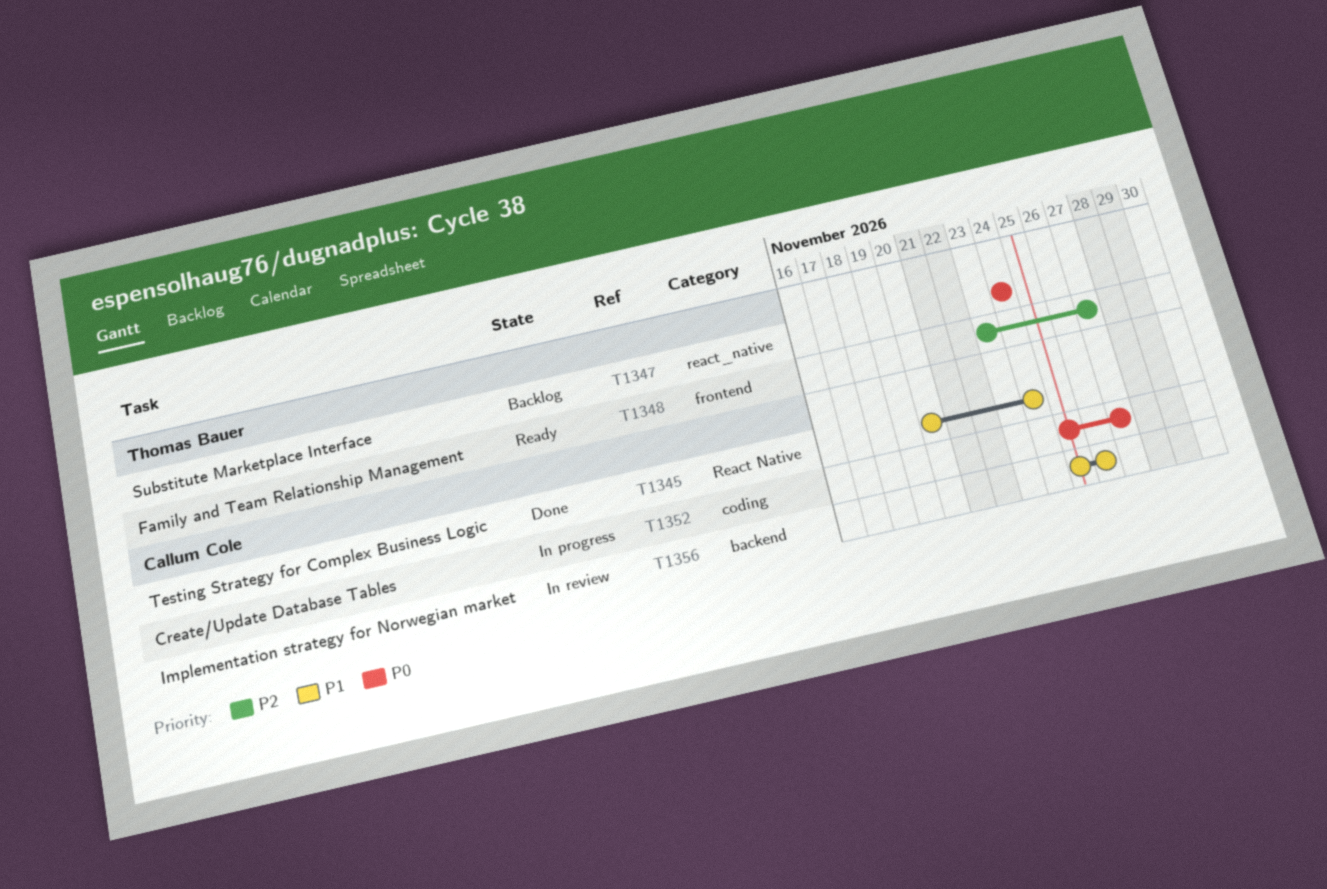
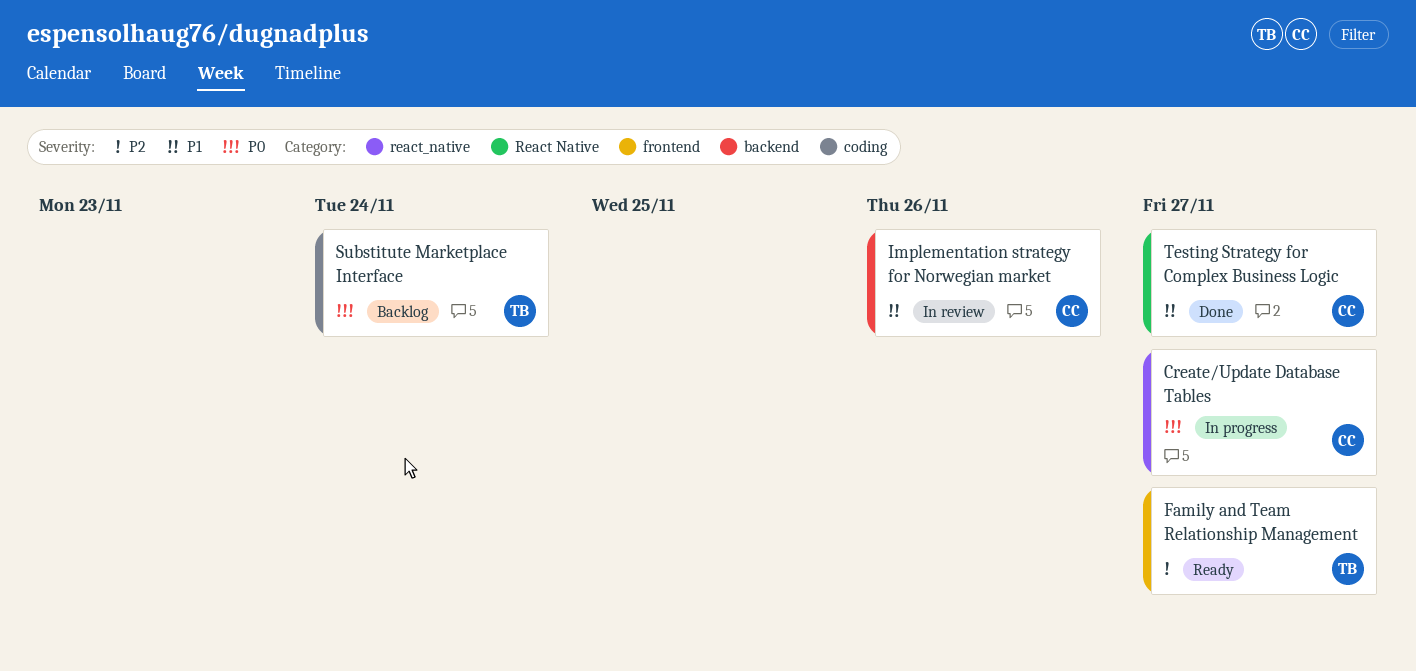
Create/Update Database Tables, label: coding -> react_native
Substitute Marketplace Interface, label: react_native -> coding
Testing Strategy for Complex Business Logic, due: Nov 24 -> Nov 27

